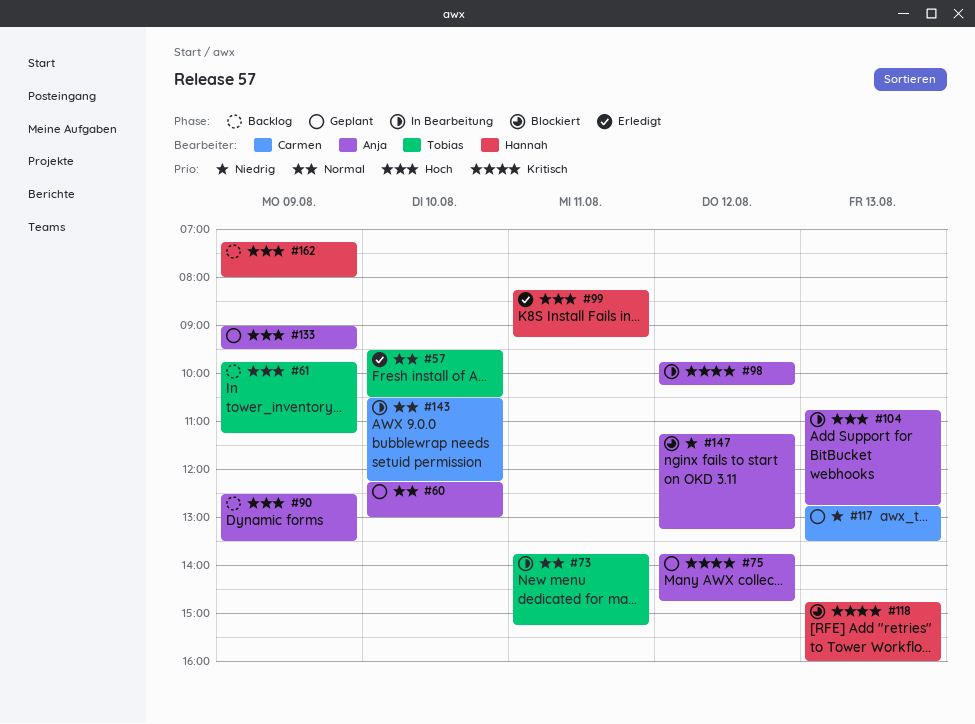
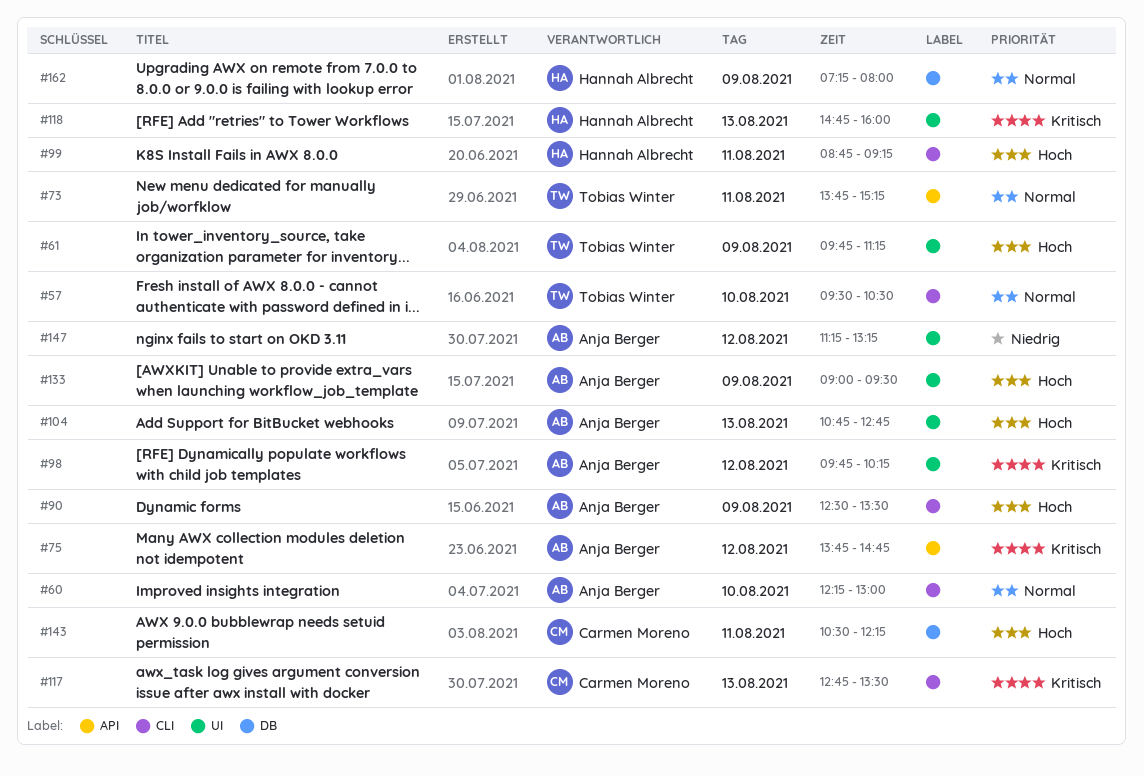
#99, begins: 08:15 -> 08:45
#117, priority: Niedrig -> Kritisch
#143, priority: Normal -> Hoch
#143, day: Aug 10 -> Aug 11
#162, priority: Hoch -> Normal

